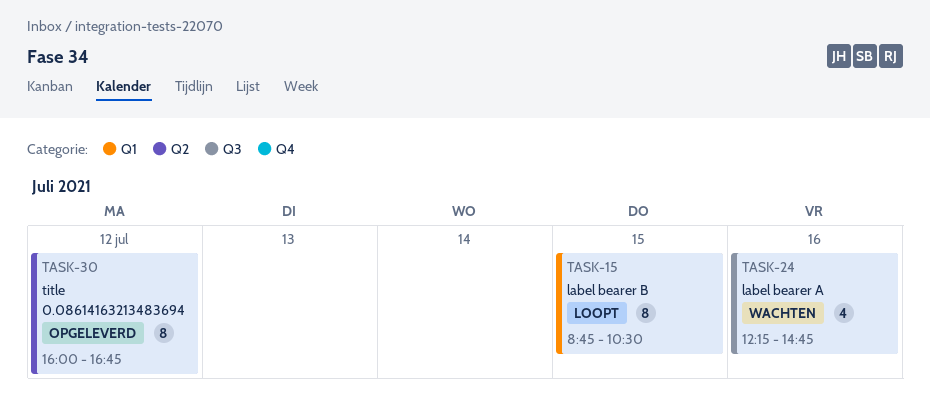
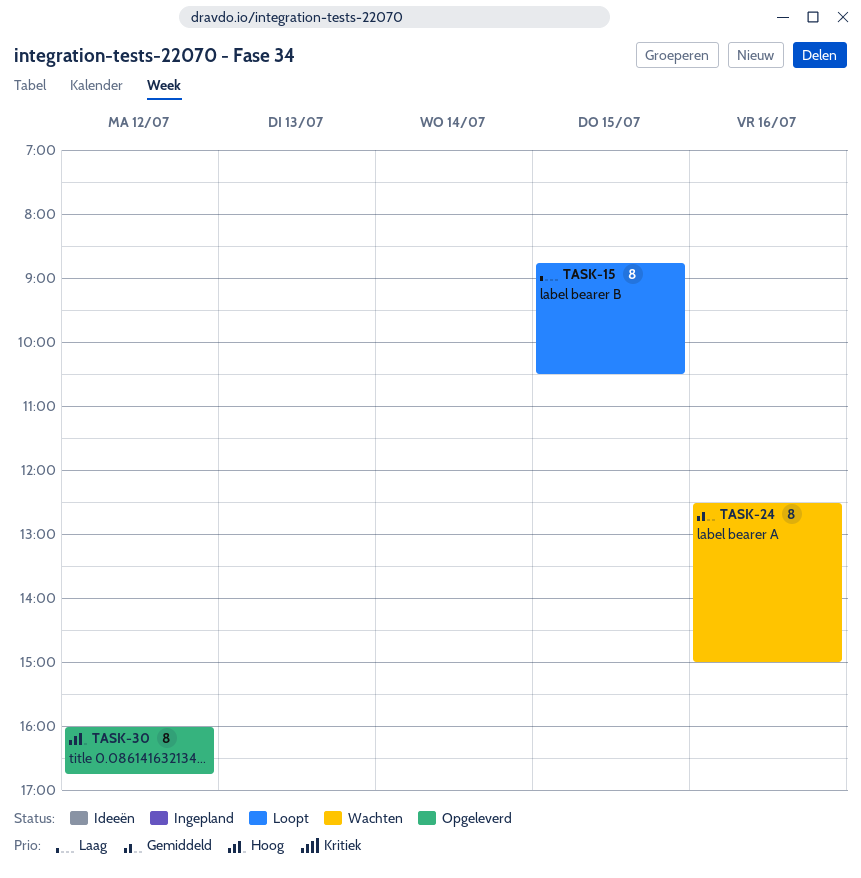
TASK-24, estimate: 4 -> 8
TASK-24, begins: 12:15 -> 12:30
TASK-24, ends: 14:45 -> 15:00

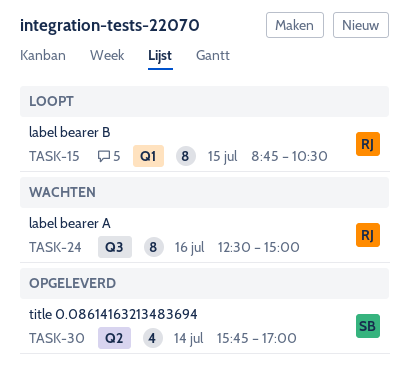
TASK-30, estimate: 8 -> 4
TASK-30, day: Jul 12 -> Jul 14
TASK-30, begins: 16:00 -> 15:45
TASK-30, ends: 16:45 -> 17:00

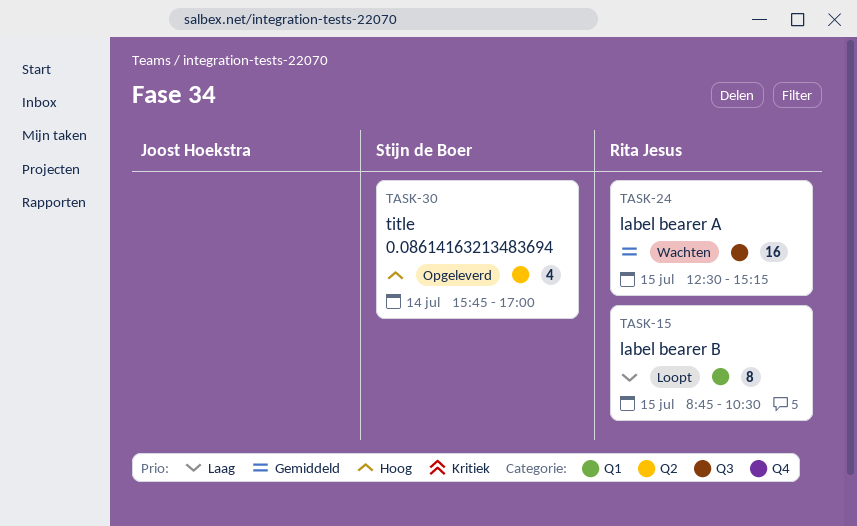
TASK-24, estimate: 8 -> 16
TASK-24, day: Jul 16 -> Jul 15
TASK-24, ends: 15:00 -> 15:15

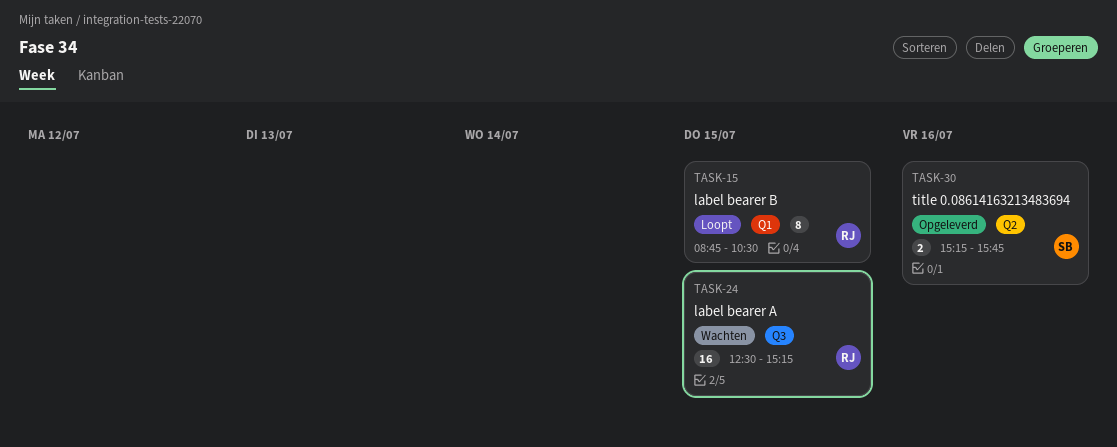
TASK-30, estimate: 4 -> 2
TASK-30, day: Jul 14 -> Jul 16
TASK-30, begins: 15:45 -> 15:15
TASK-30, ends: 17:00 -> 15:45

